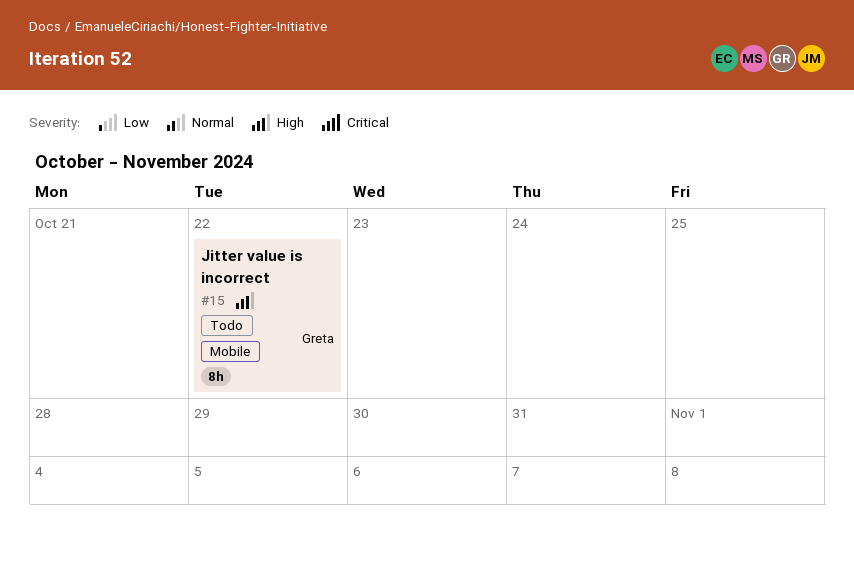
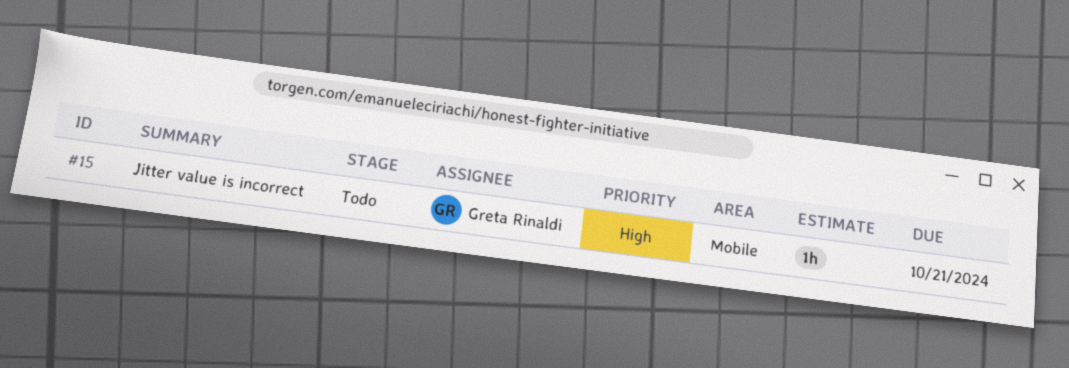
#15, estimate: 8h -> 1h
#15, due: Oct 22 -> Oct 21

